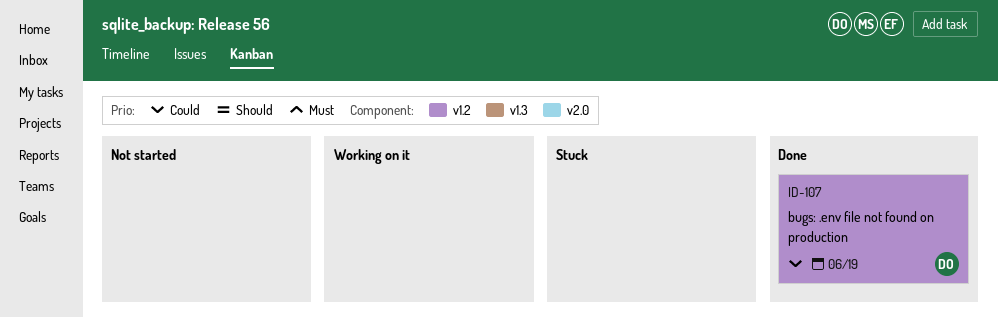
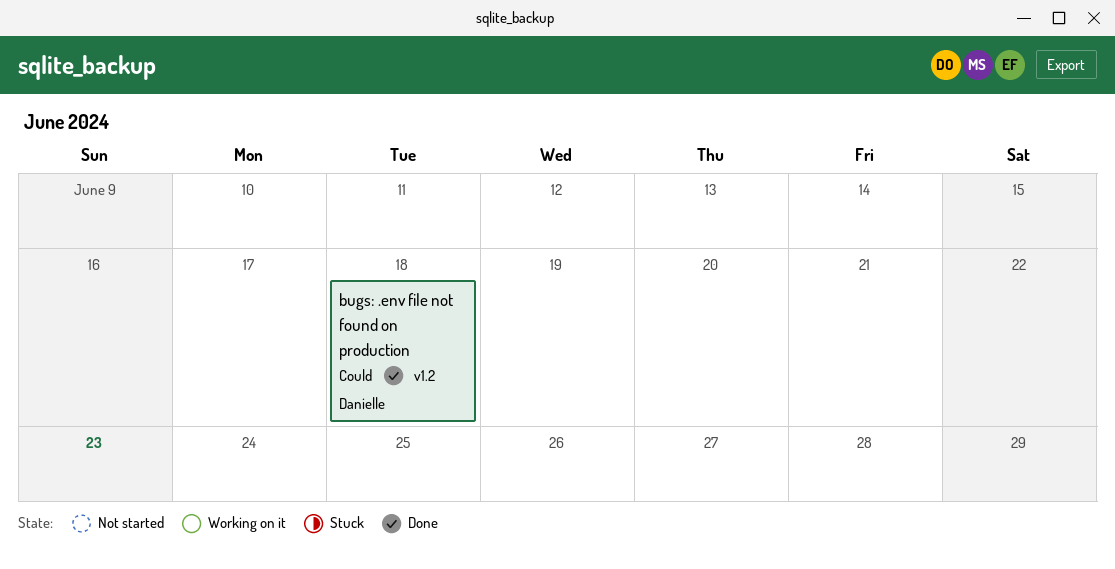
bugs: .env file not found on production, due: Jun 19 -> Jun 18

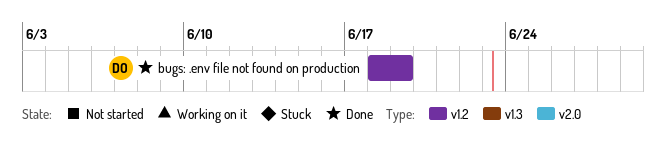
bugs: .env file not found on production, due: Jun 18 -> Jun 19

